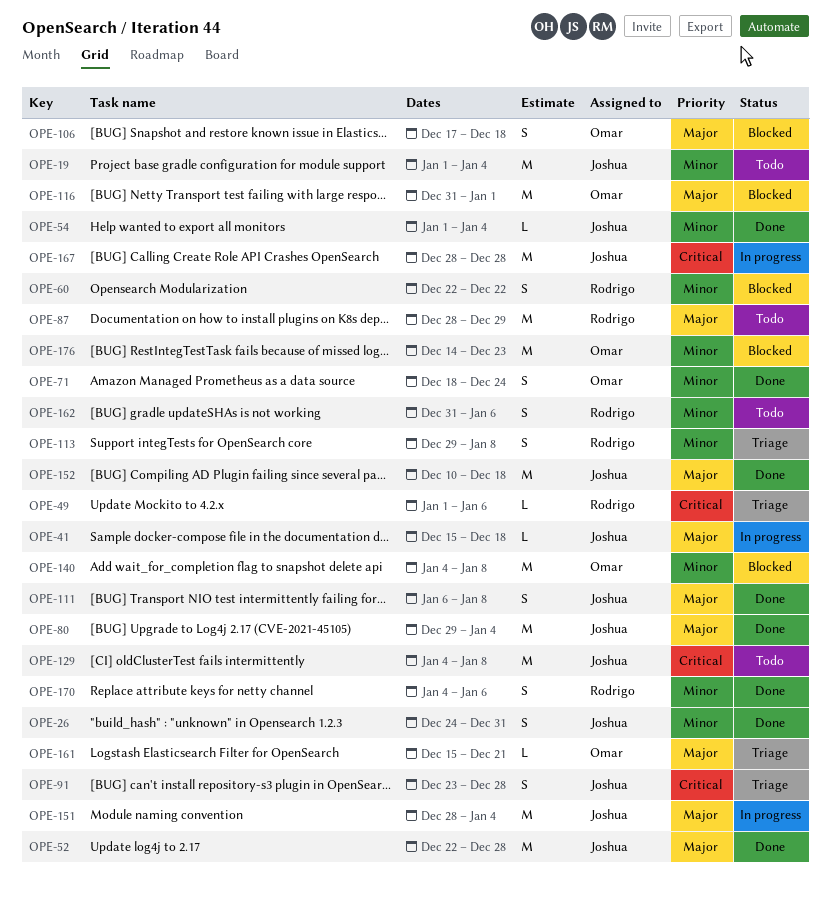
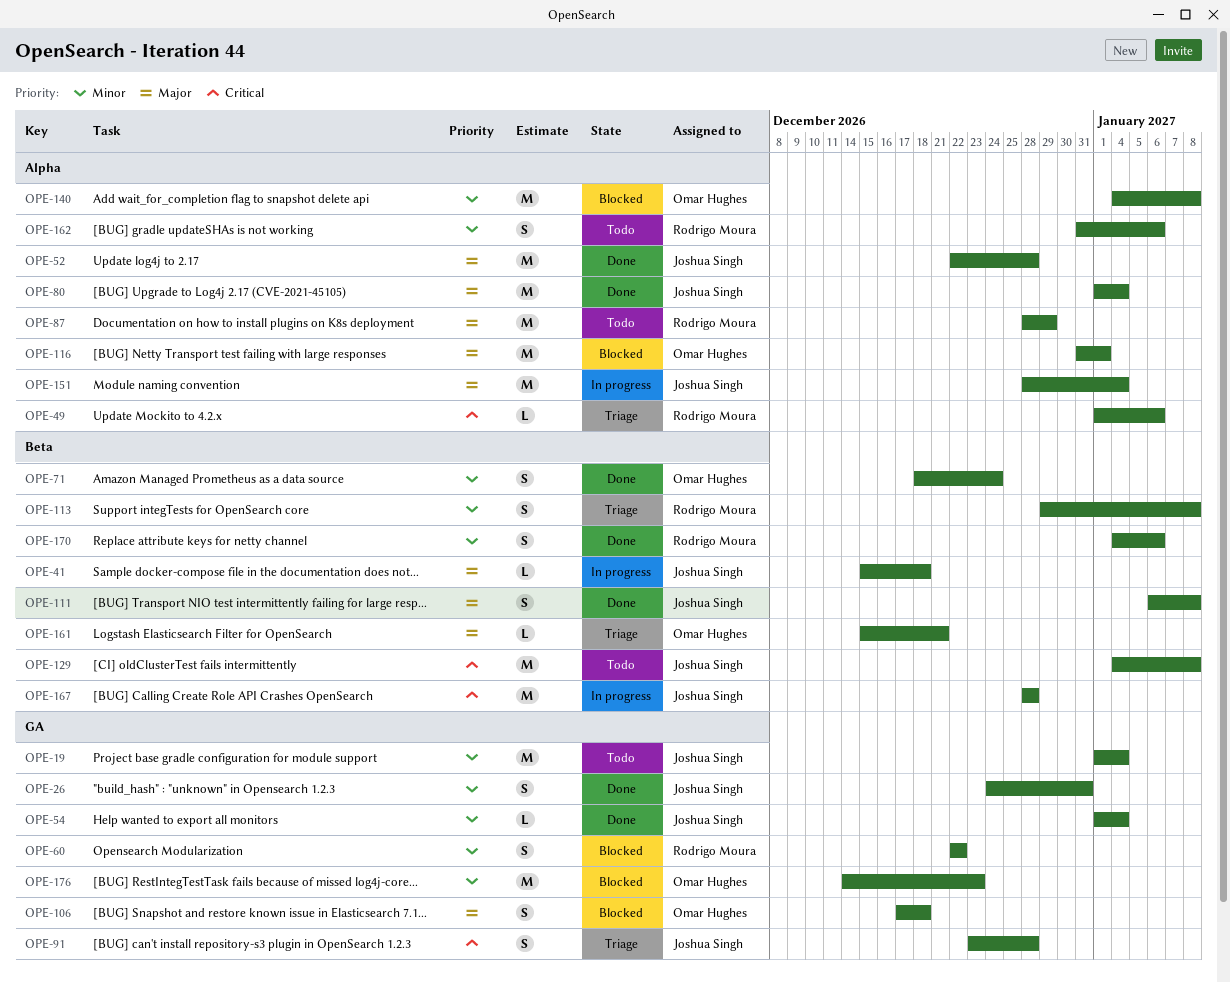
OPE-80, start: Dec 29 -> Jan 1
OPE-152: present -> none

